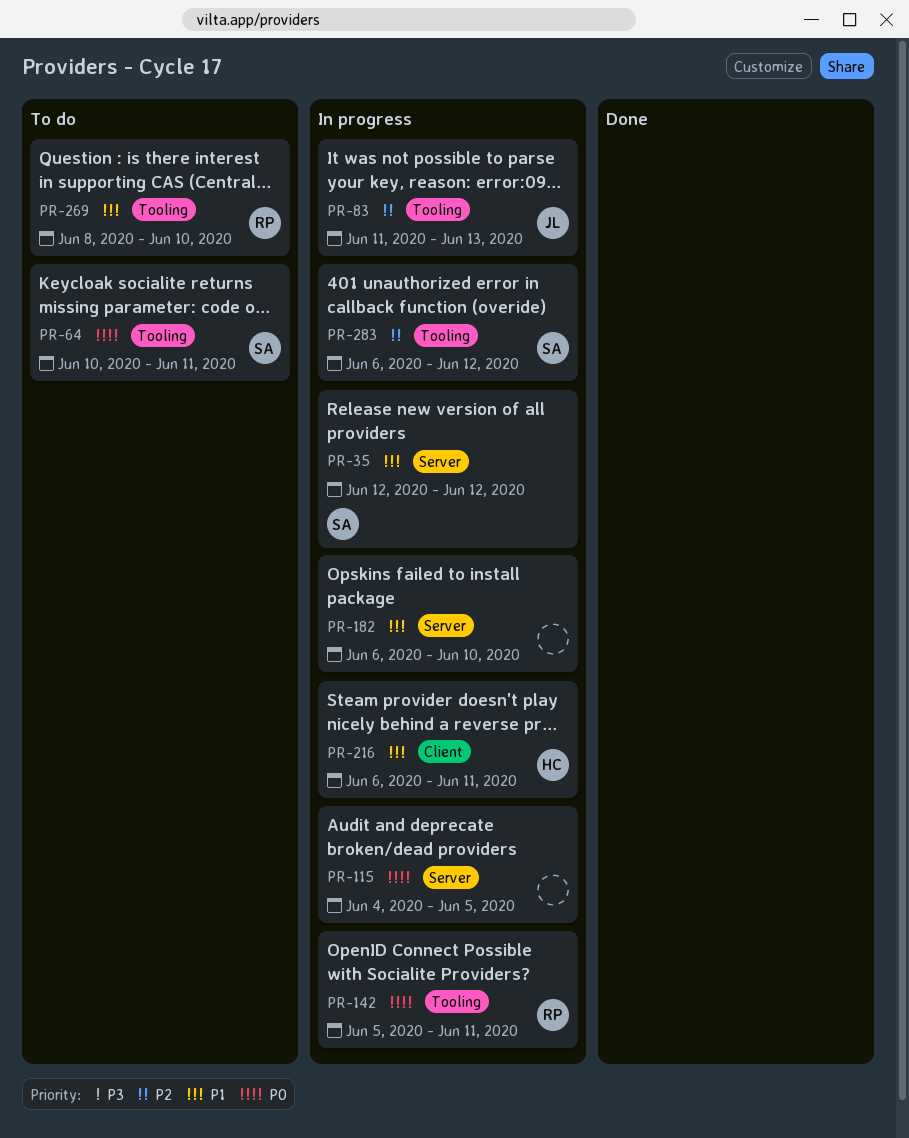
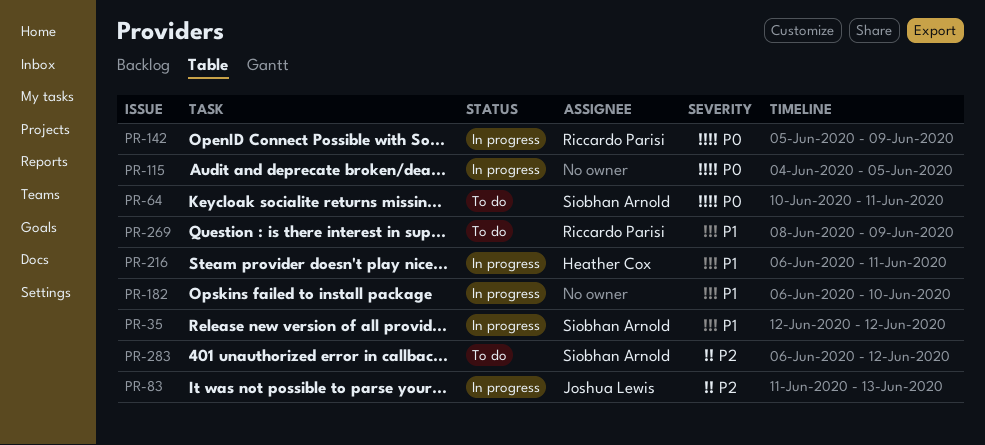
PR-142, due: Jun 11 -> Jun 9
PR-269, due: Jun 10 -> Jun 9
PR-283, status: In progress -> To do

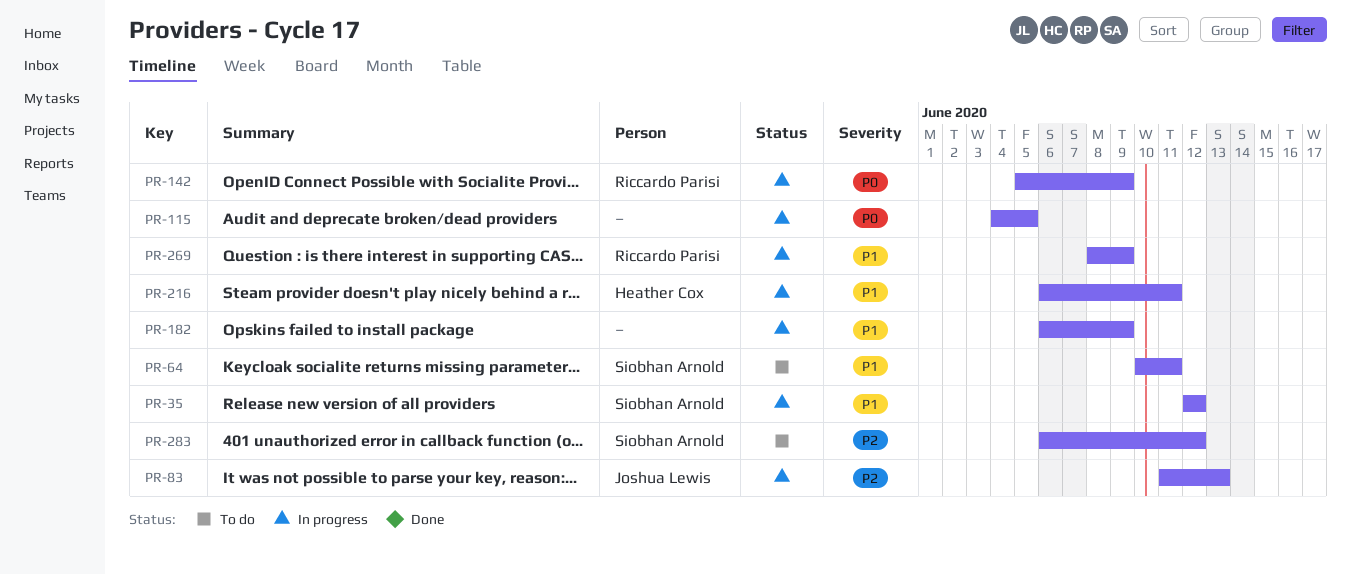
PR-64, priority: P0 -> P1
PR-182, due: Jun 10 -> Jun 9
PR-269, status: To do -> In progress

